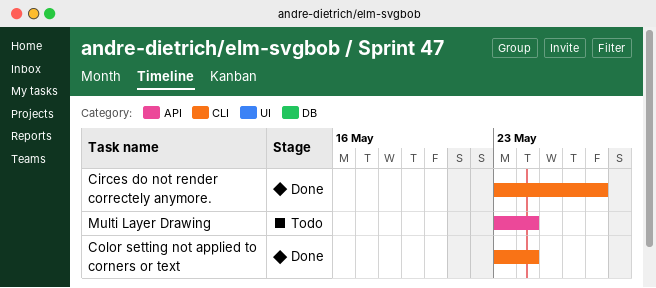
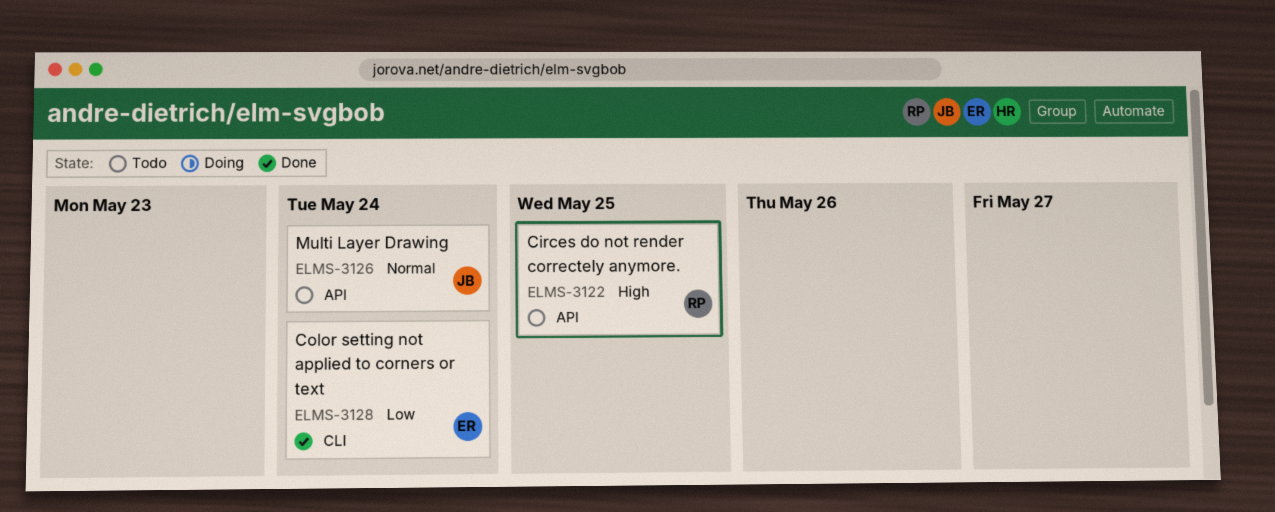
Circes do not render correctely anymore., status: Done -> Todo
Circes do not render correctely anymore., label: CLI -> API
Circes do not render correctely anymore., due: May 27 -> May 25

